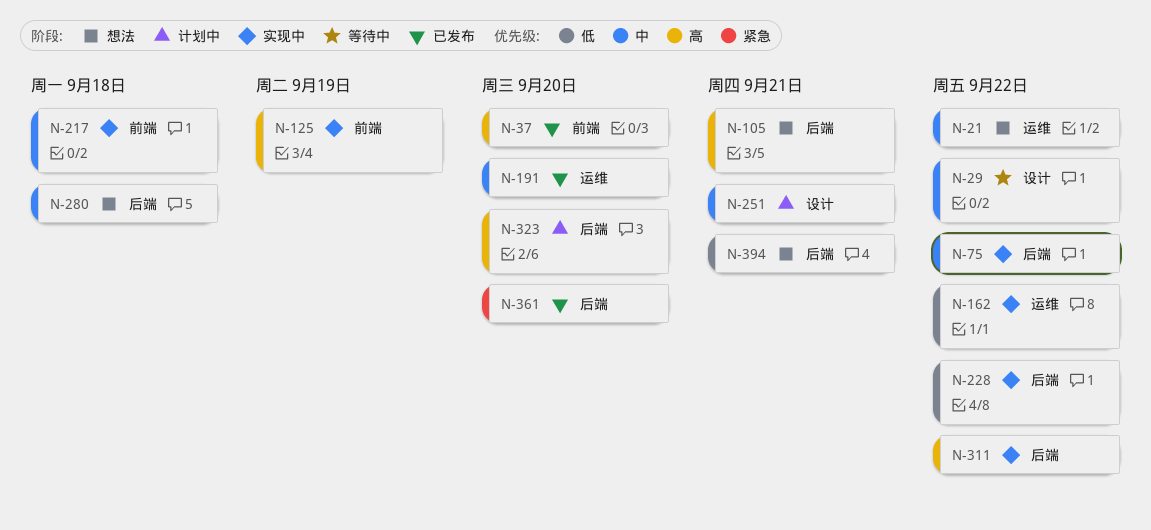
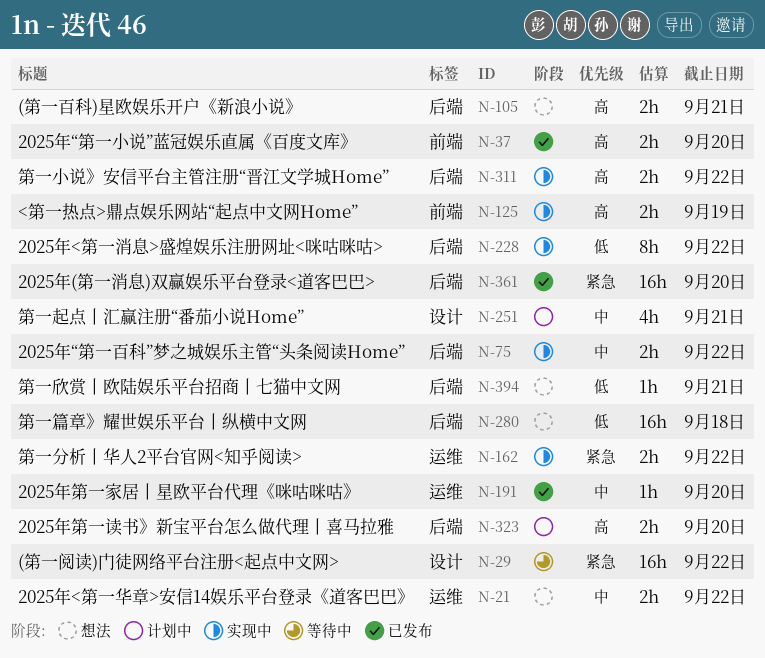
N-29, priority: 中 -> 紧急
N-162, priority: 低 -> 紧急
N-217: present -> none
N-280, priority: 中 -> 低

